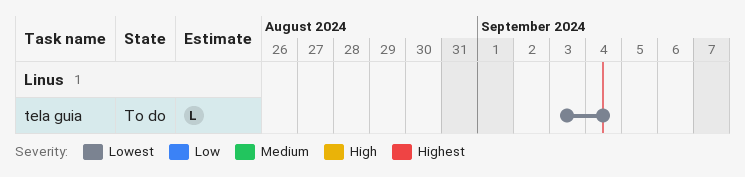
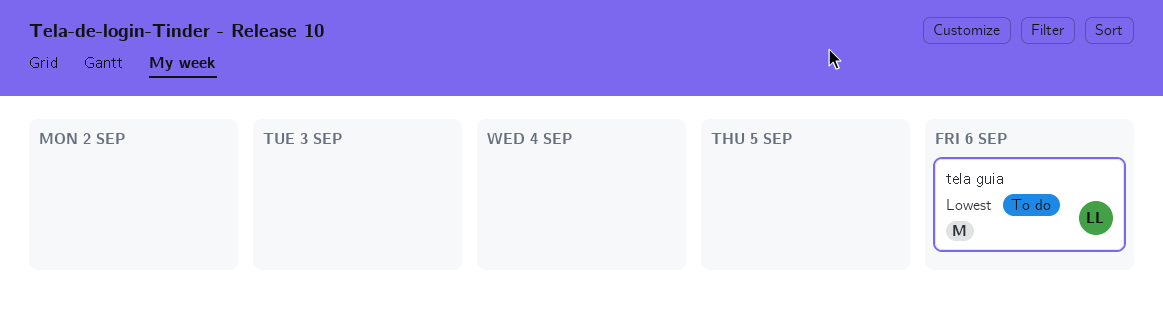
tela guia, estimate: L -> M
tela guia, due: Sep 4 -> Sep 6

